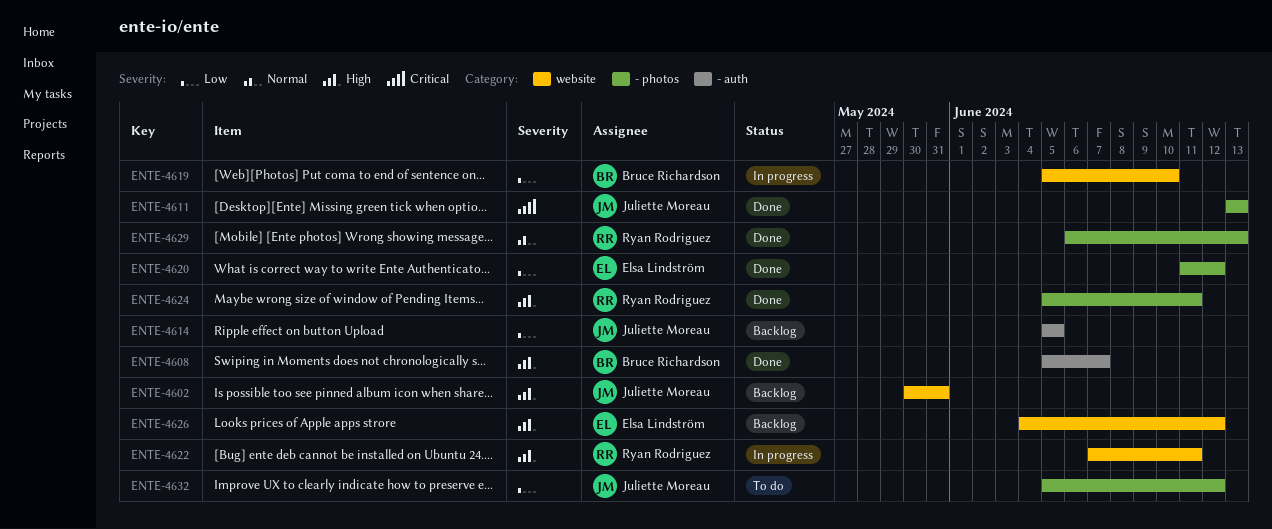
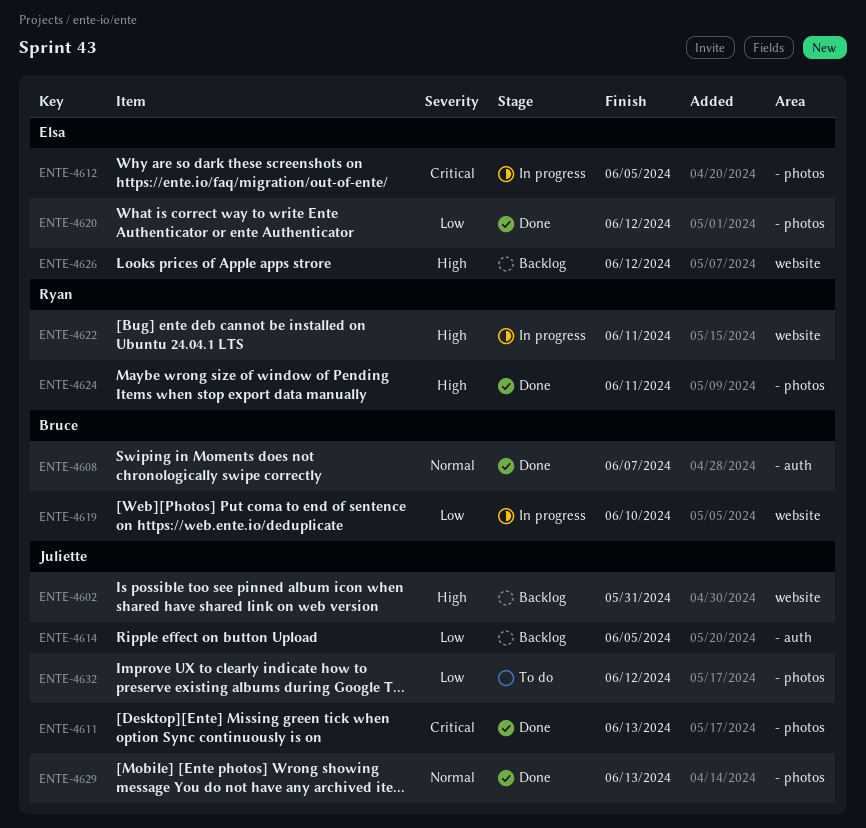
ENTE-4608, priority: High -> Normal
ENTE-4612: none -> present
ENTE-4629, owner: Ryan Rodriguez -> Juliette Moreau

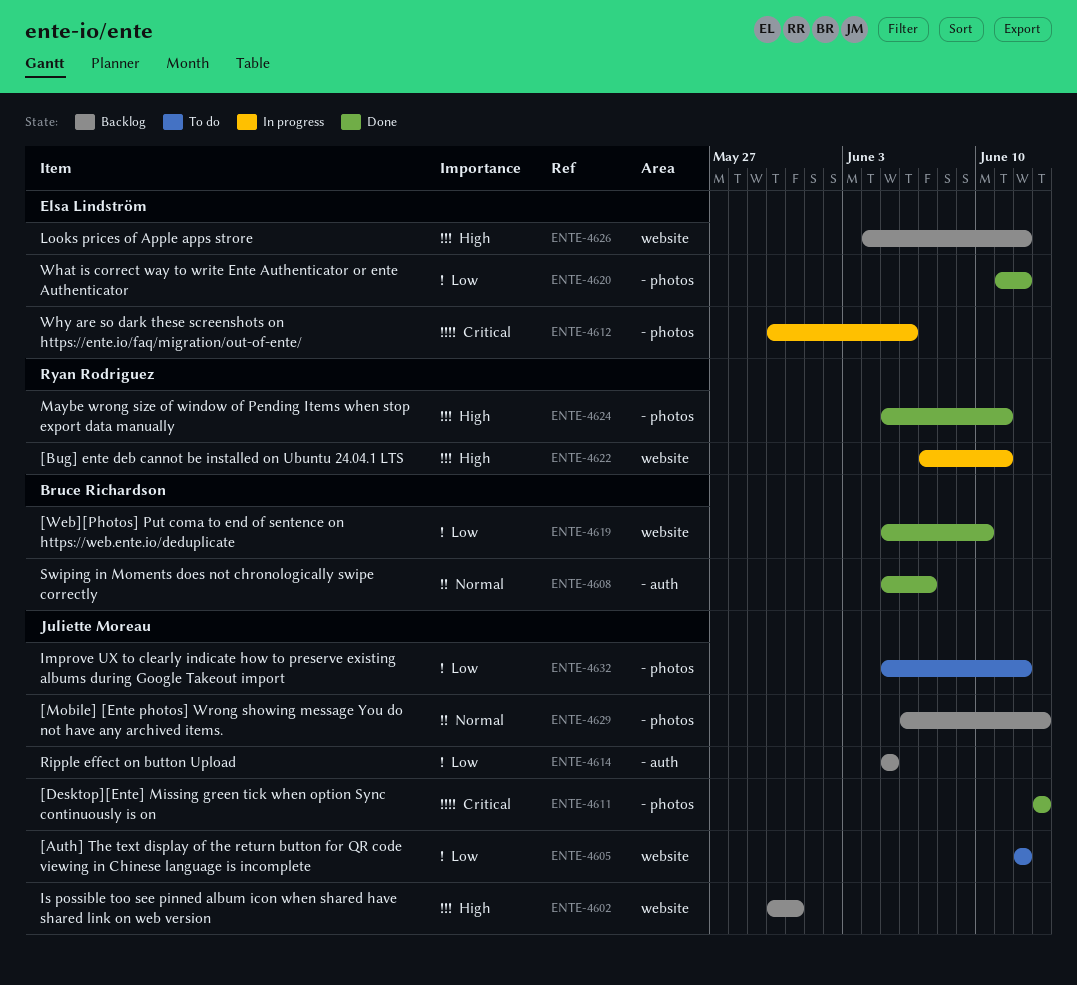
ENTE-4605: none -> present
ENTE-4612, due: Jun 5 -> Jun 6
ENTE-4619, status: In progress -> Done
ENTE-4629, status: Done -> Backlog

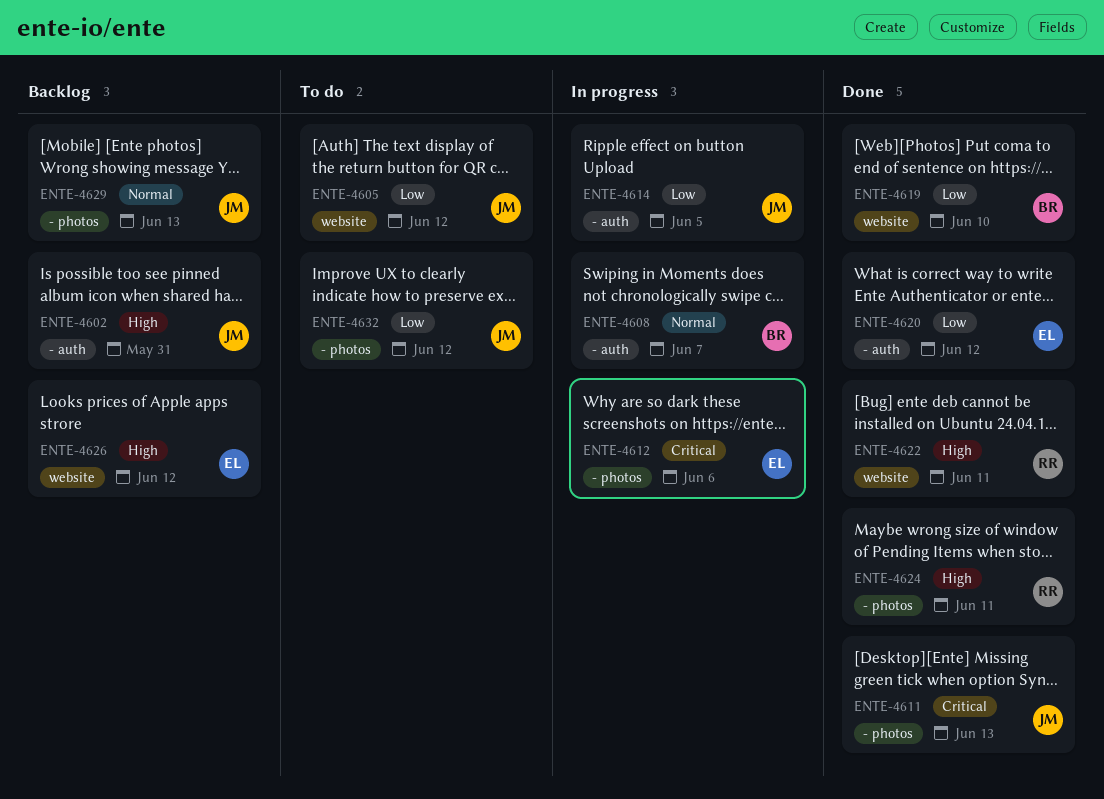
ENTE-4602, label: website -> - auth
ENTE-4608, status: Done -> In progress
ENTE-4614, status: Backlog -> In progress
ENTE-4620, label: - photos -> - auth
ENTE-4622, status: In progress -> Done

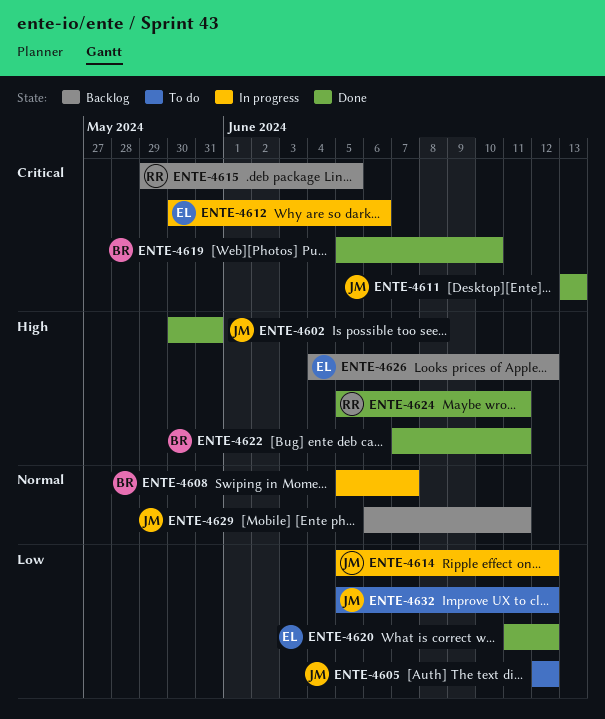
ENTE-4602, status: Backlog -> Done
ENTE-4614, due: Jun 5 -> Jun 12
ENTE-4615: none -> present
ENTE-4619, priority: Low -> Critical
ENTE-4622, owner: RR -> BR
ENTE-4629, due: Jun 13 -> Jun 11

